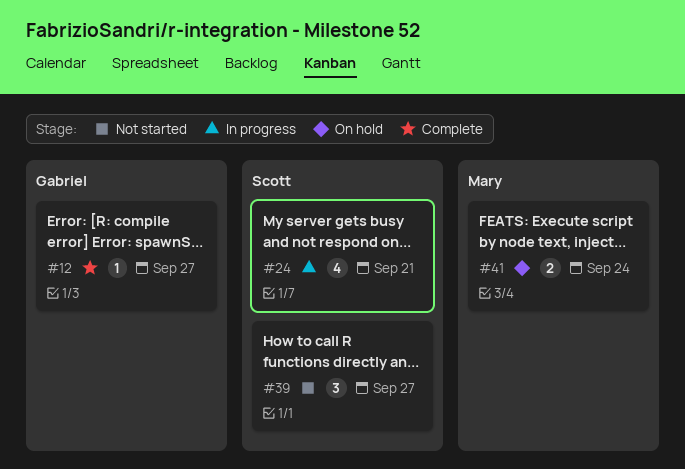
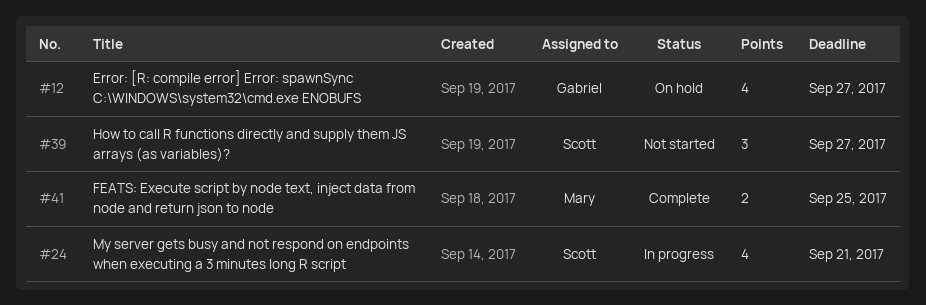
#12, status: Complete -> On hold
#12, estimate: 1 -> 4
#41, status: On hold -> Complete
#41, due: Sep 24 -> Sep 25

